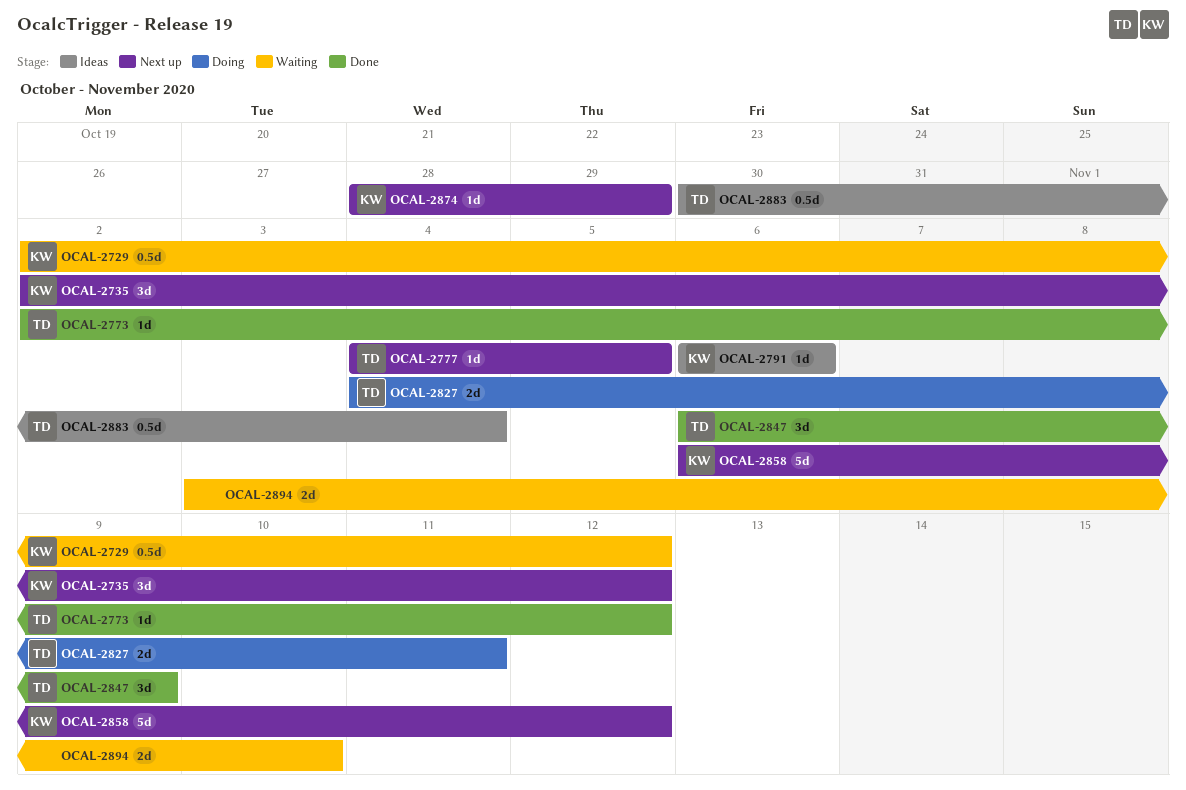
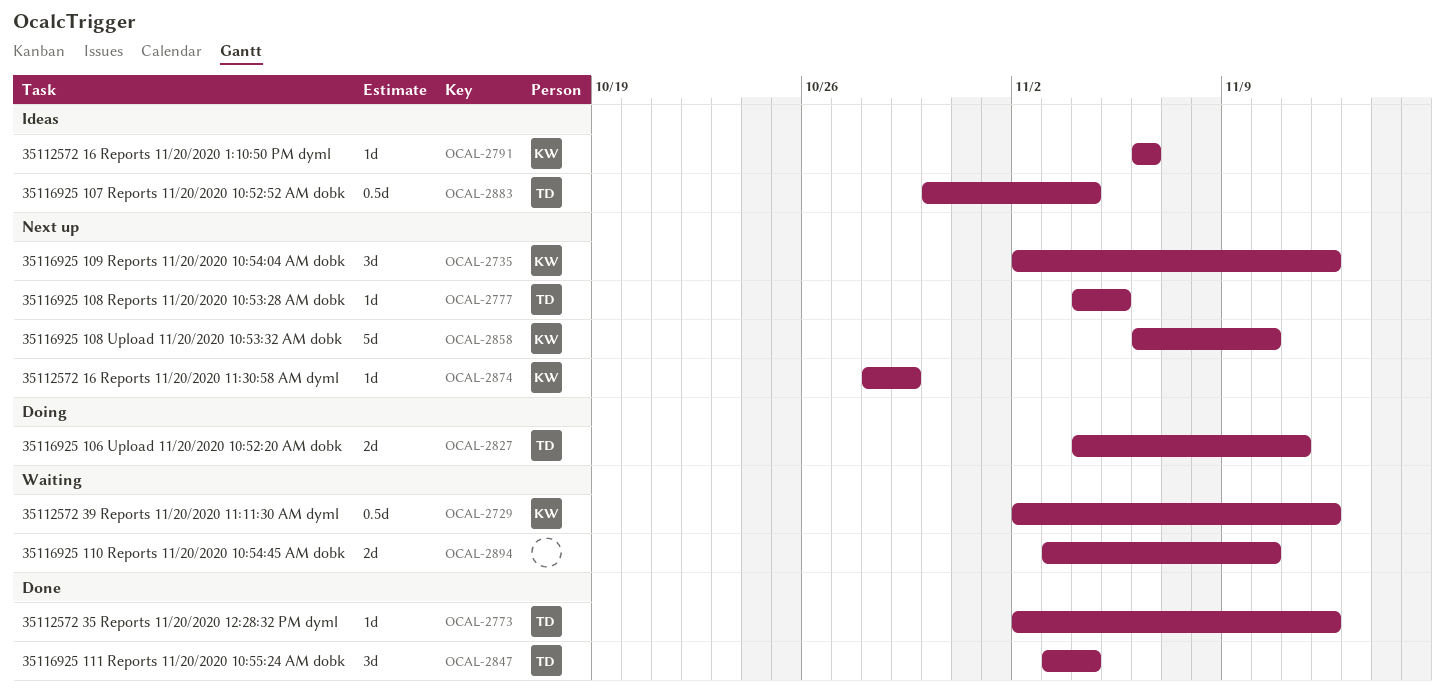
OCAL-2847, start: Nov 6 -> Nov 3
OCAL-2847, due: Nov 9 -> Nov 4
OCAL-2858, due: Nov 12 -> Nov 10

